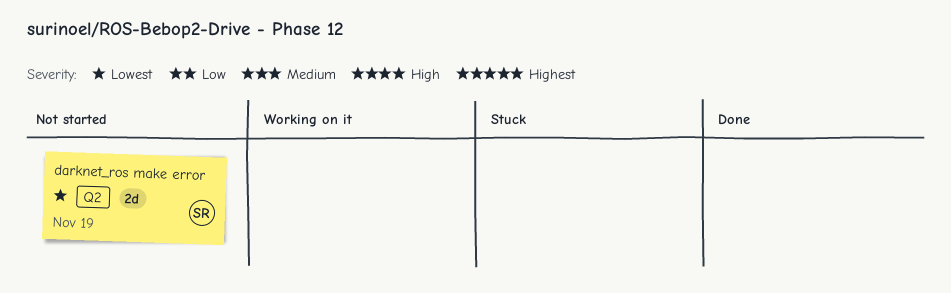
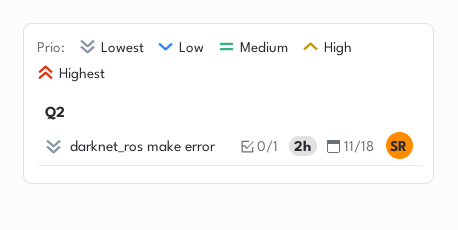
darknet_ros make error, estimate: 2d -> 2h
darknet_ros make error, due: Nov 19 -> Nov 18

